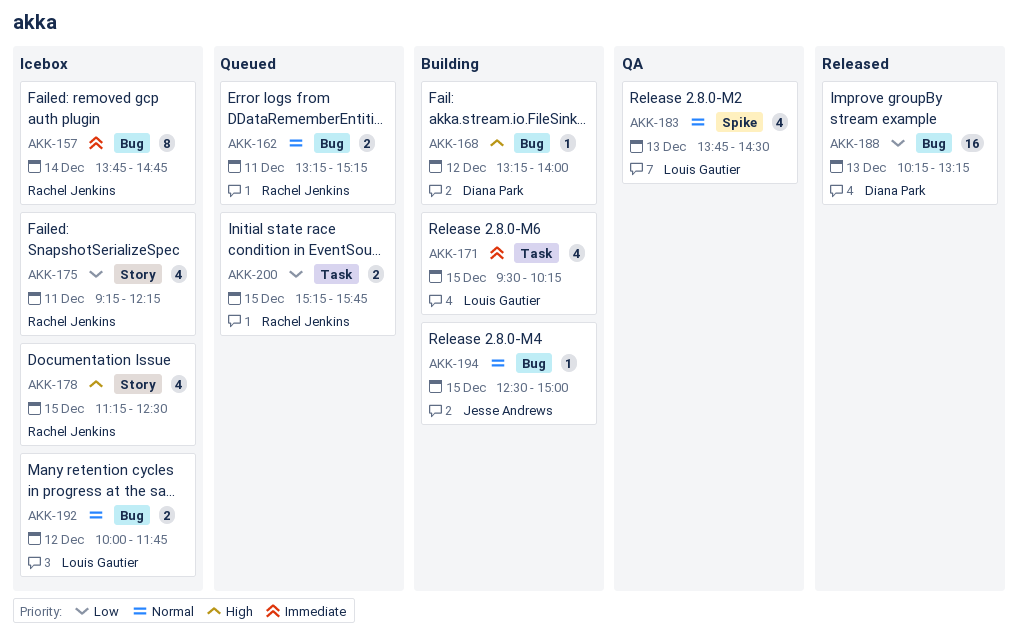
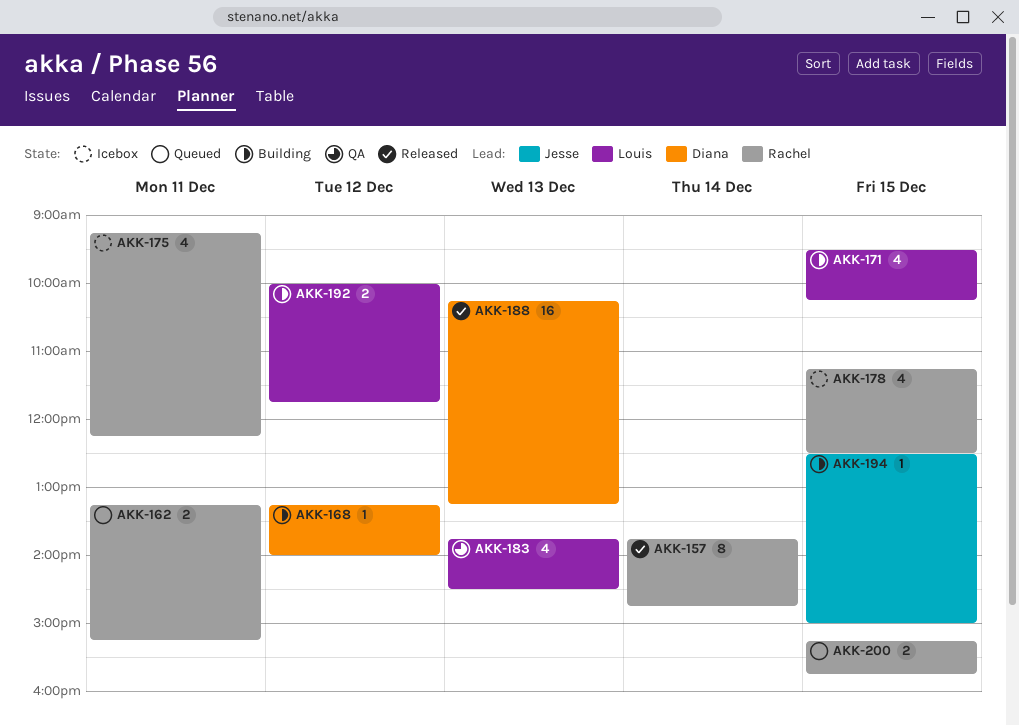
AKK-157, status: Icebox -> Released
AKK-192, status: Icebox -> Building

